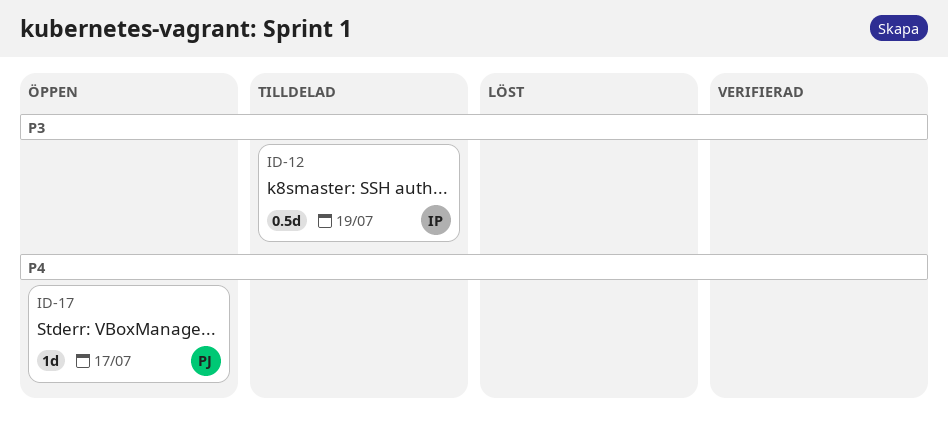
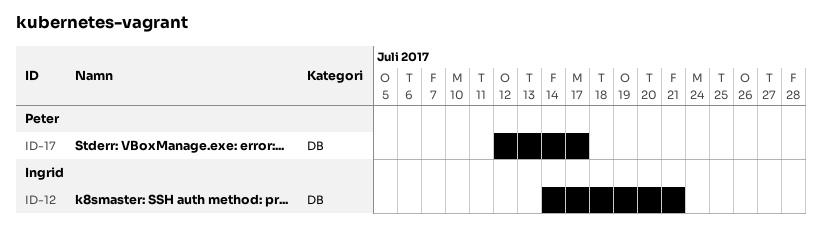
ID-12, due: Jul 19 -> Jul 21

